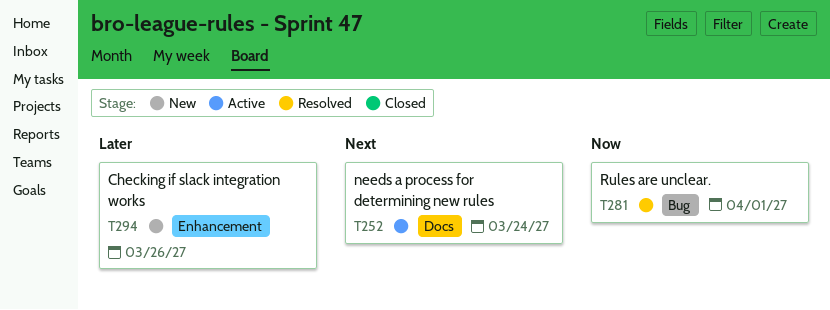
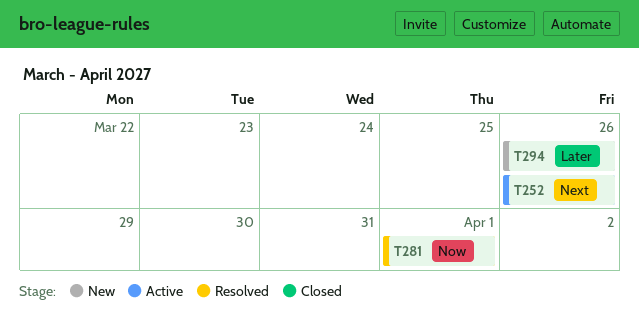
T252, due: Mar 24 -> Mar 26

